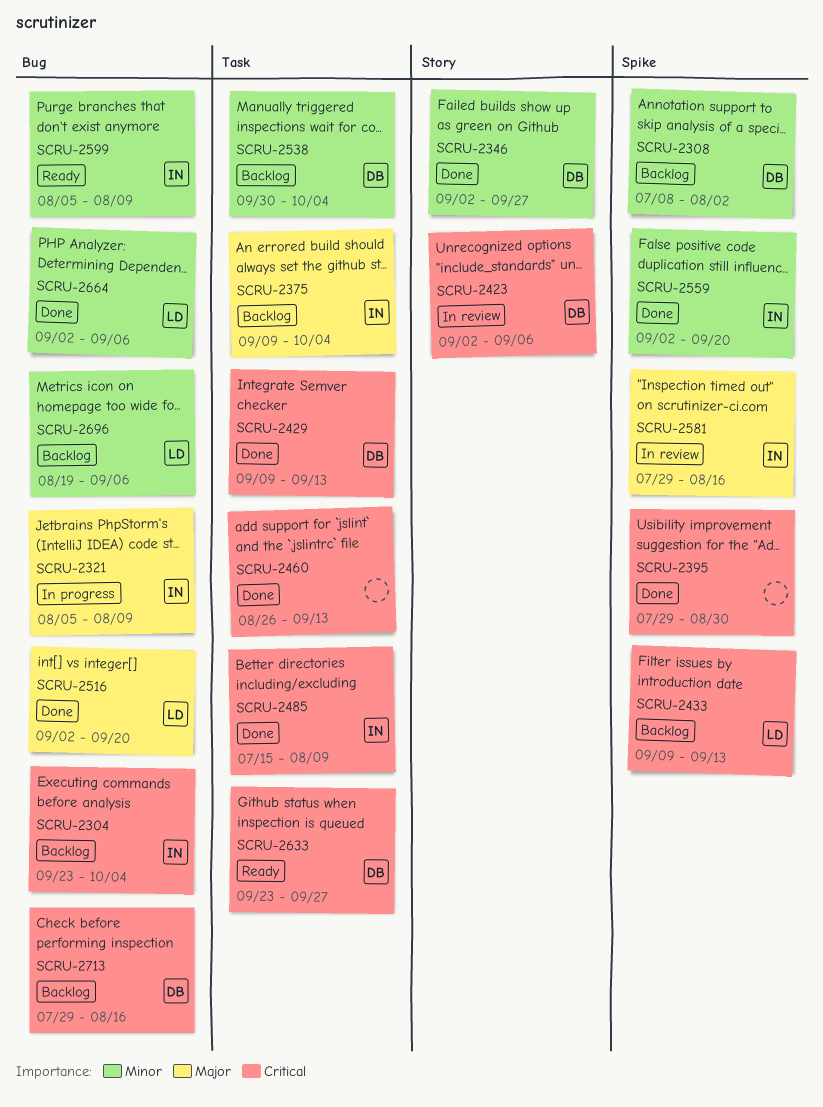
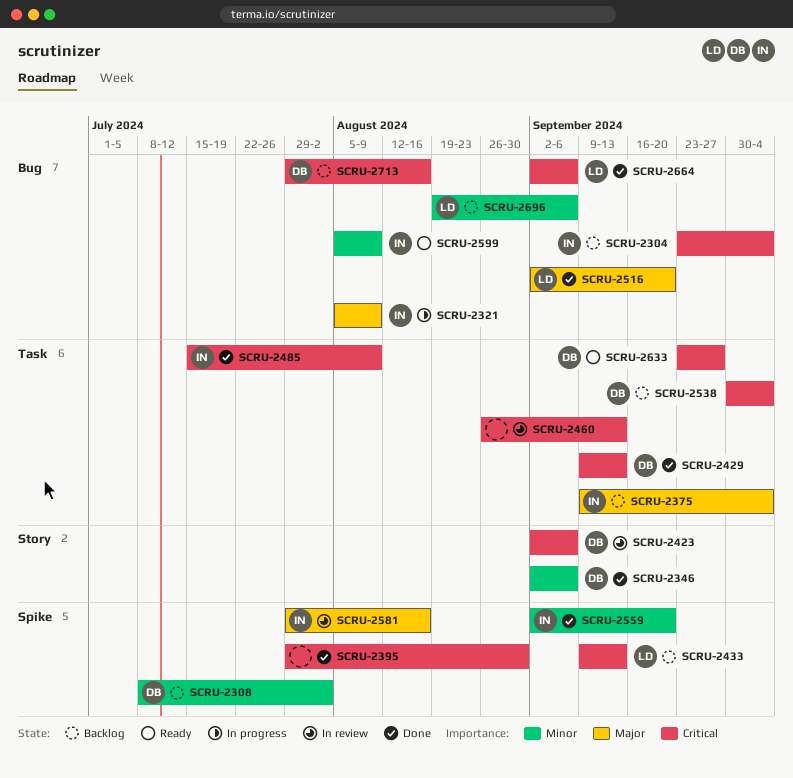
SCRU-2346, due: Sep 27 -> Sep 6
SCRU-2460, status: Done -> In review
SCRU-2538, priority: Minor -> Critical
SCRU-2664, priority: Minor -> Critical

